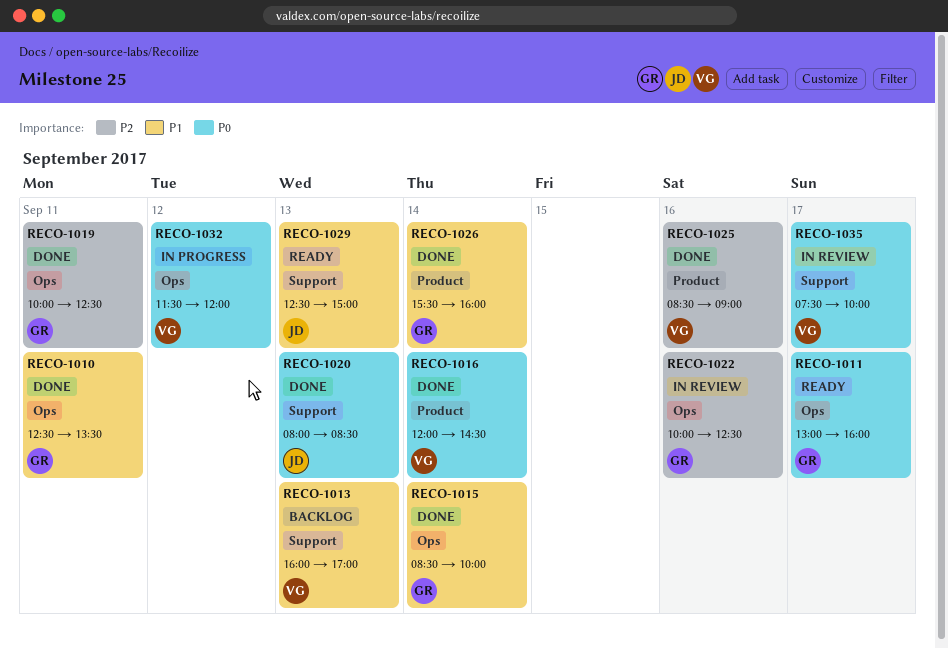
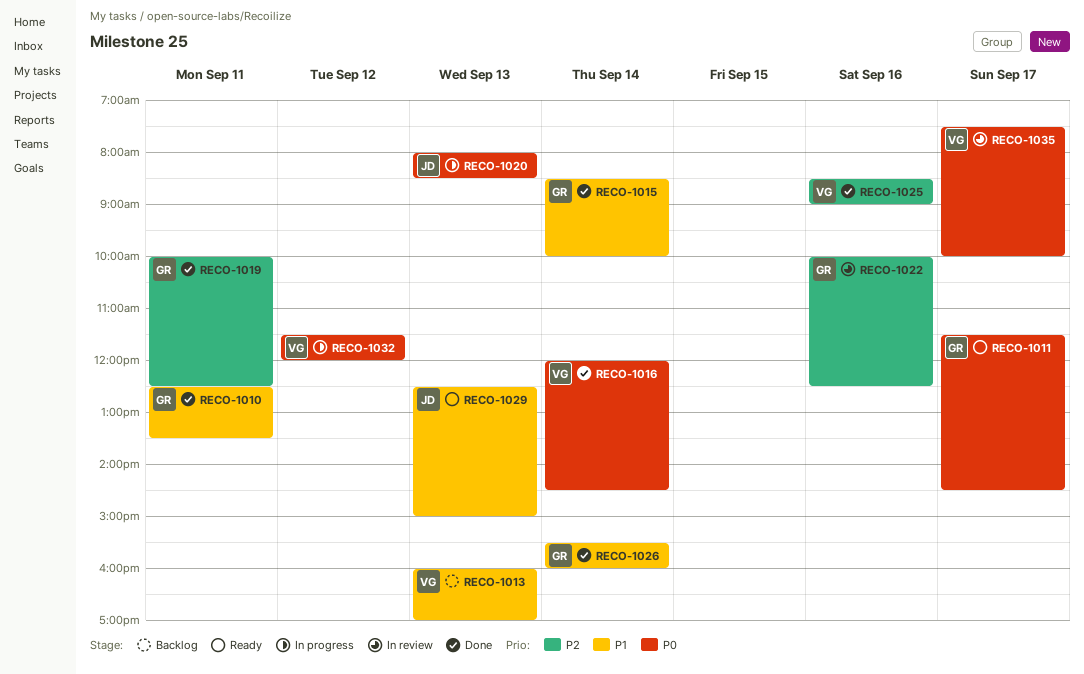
RECO-1011, begins: 13:00 -> 11:30
RECO-1011, ends: 16:00 -> 14:30
RECO-1020, status: Done -> In progress

